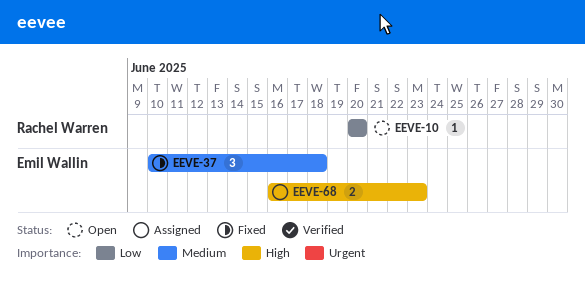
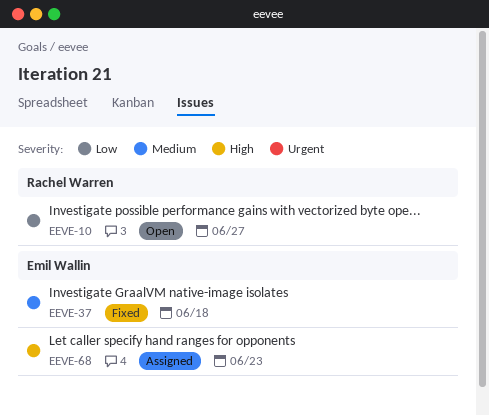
EEVE-10, due: Jun 20 -> Jun 27

